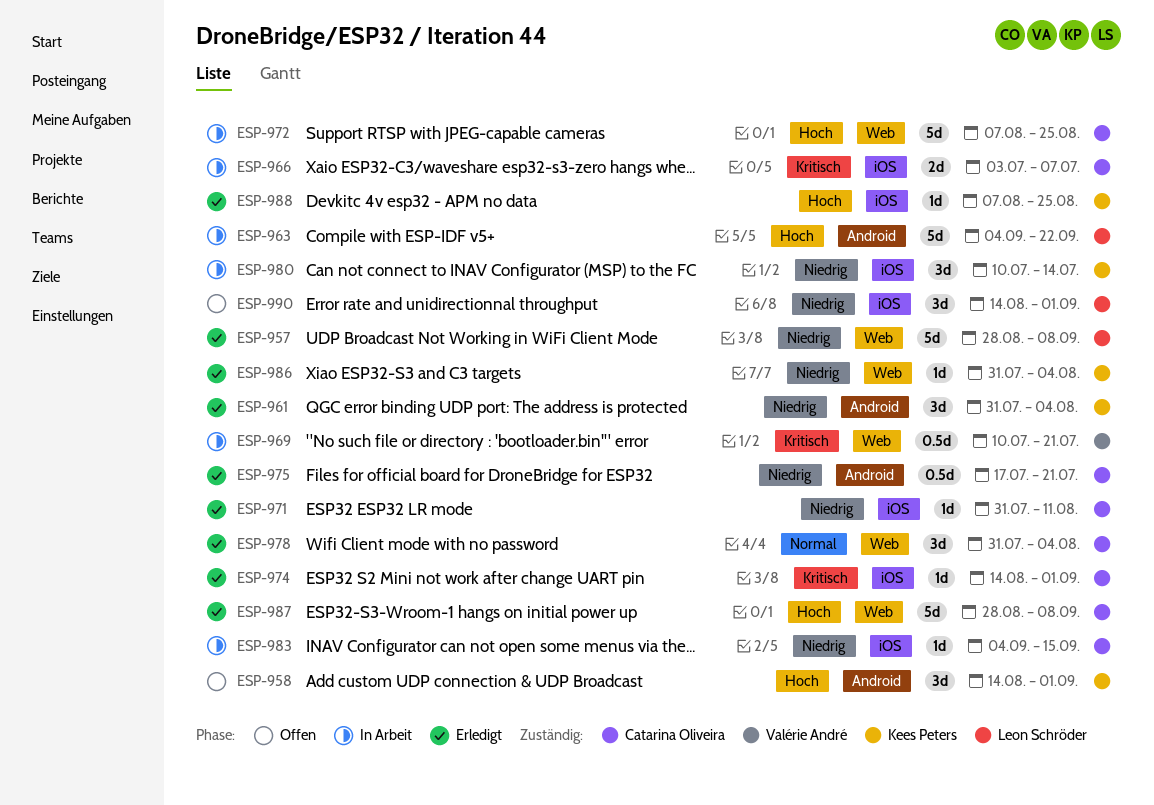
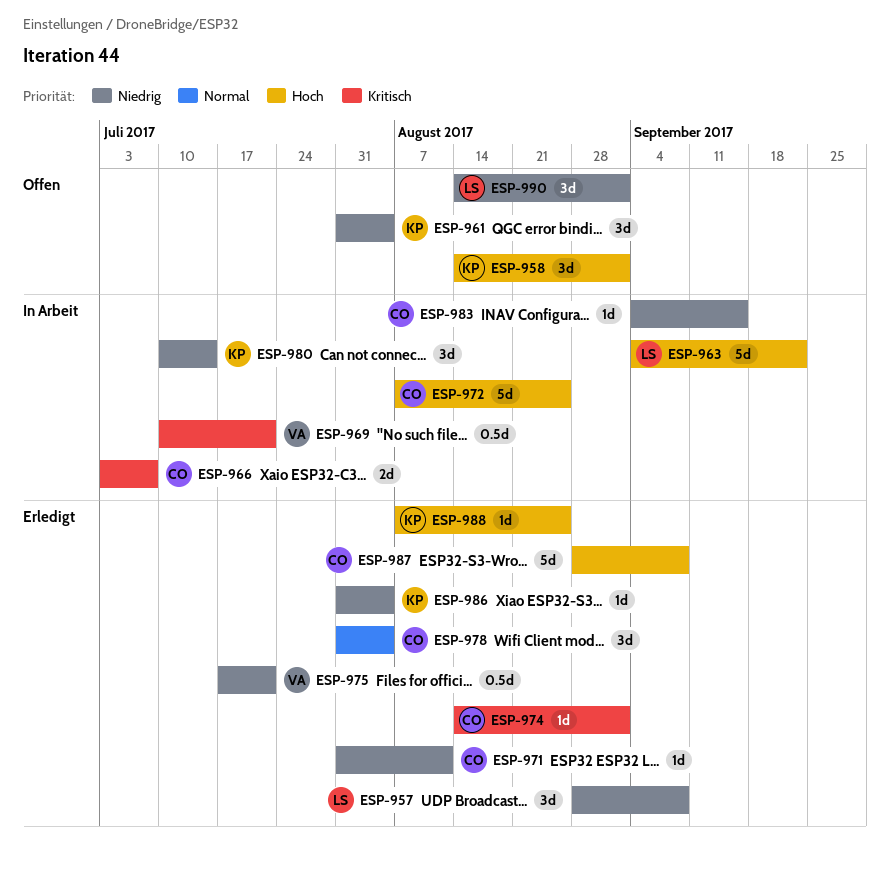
ESP-957, estimate: 5d -> 3d
ESP-961, status: Erledigt -> Offen
ESP-975, owner: Catarina Oliveira -> Valérie André

